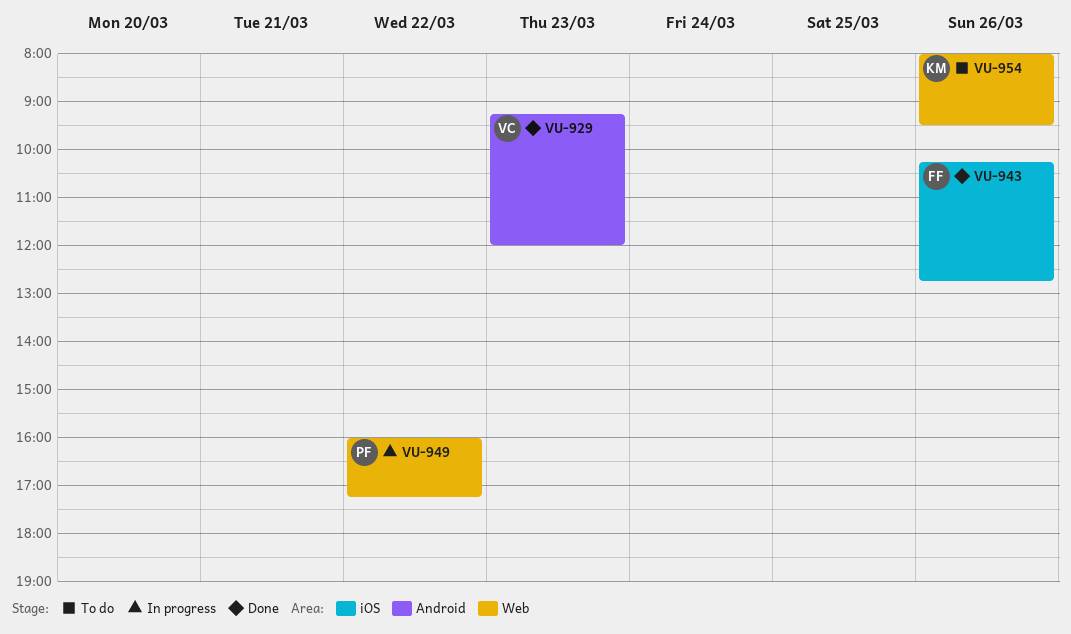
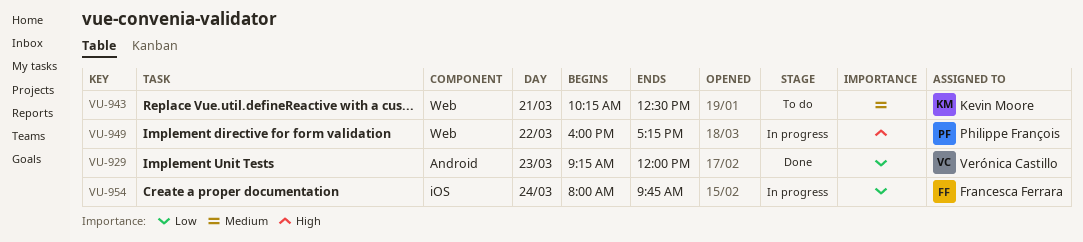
VU-943, status: Done -> To do
VU-943, owner: Francesca Ferrara -> Kevin Moore
VU-943, label: iOS -> Web
VU-943, day: Mar 26 -> Mar 21
VU-943, ends: 12:45 -> 12:30
VU-954, status: To do -> In progress
VU-954, owner: Kevin Moore -> Francesca Ferrara
VU-954, label: Web -> iOS
VU-954, day: Mar 26 -> Mar 24
VU-954, ends: 09:30 -> 09:45

